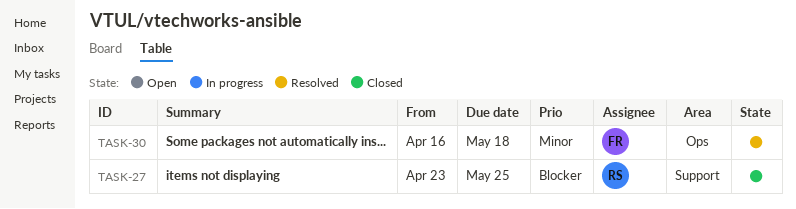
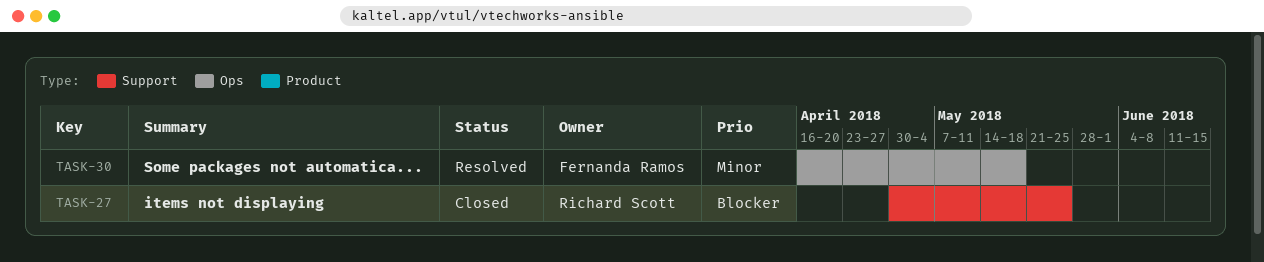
TASK-27, start: Apr 23 -> Apr 30

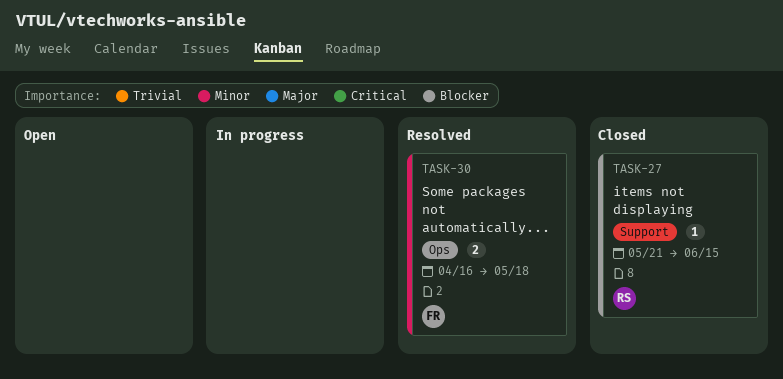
TASK-27, start: Apr 30 -> May 21
TASK-27, due: May 25 -> Jun 15

